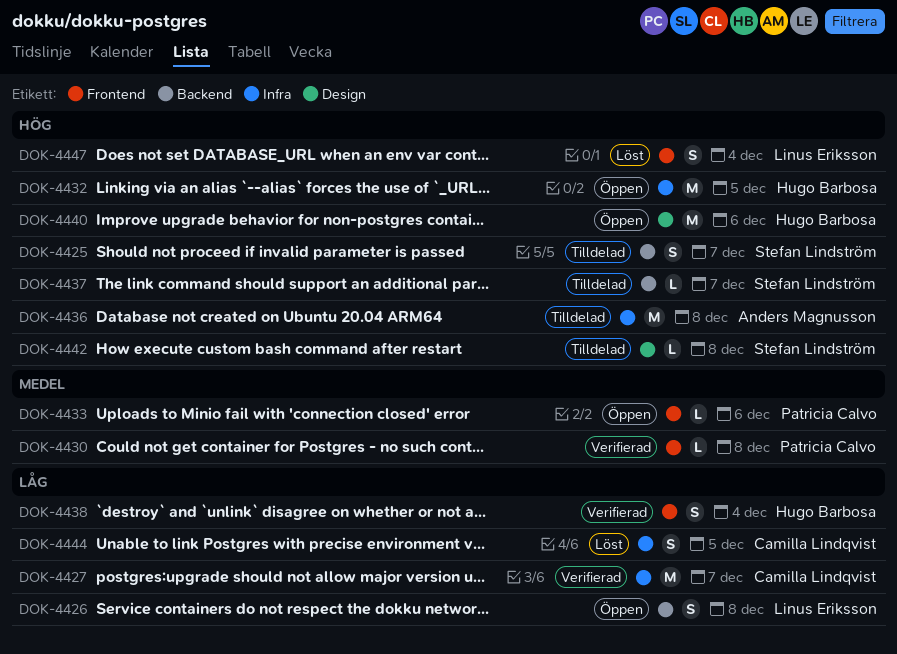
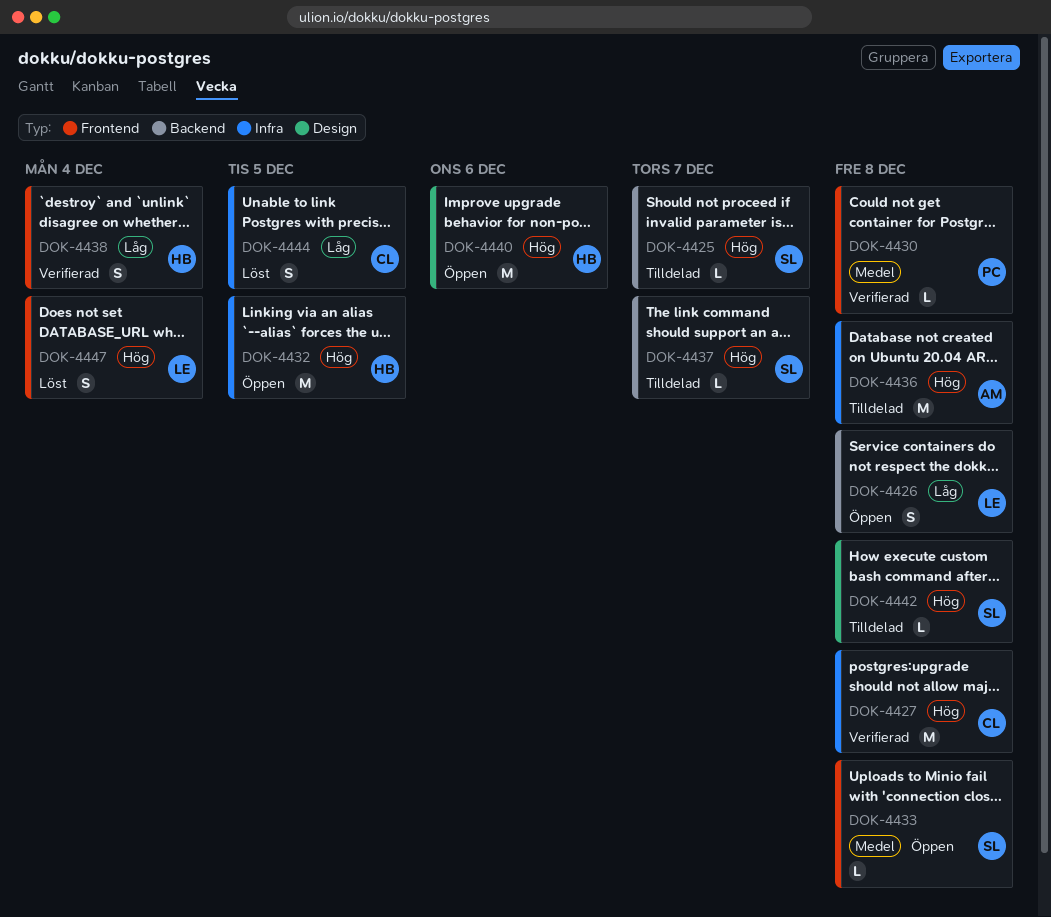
DOK-4425, estimate: S -> L
DOK-4427, priority: Låg -> Hög
DOK-4427, due: Dec 7 -> Dec 8
DOK-4433, owner: Patricia Calvo -> Stefan Lindström
DOK-4433, due: Dec 6 -> Dec 8

